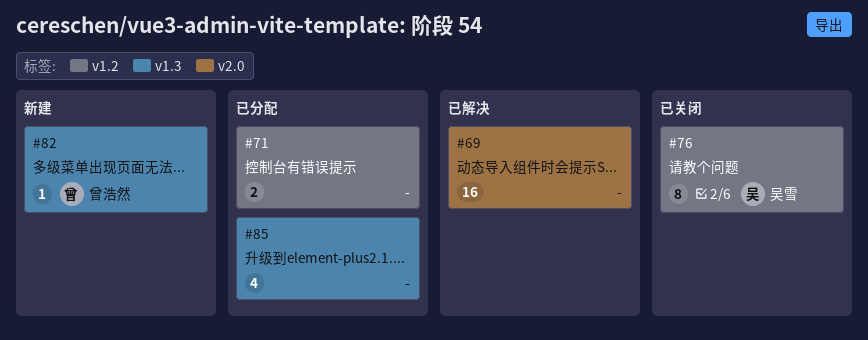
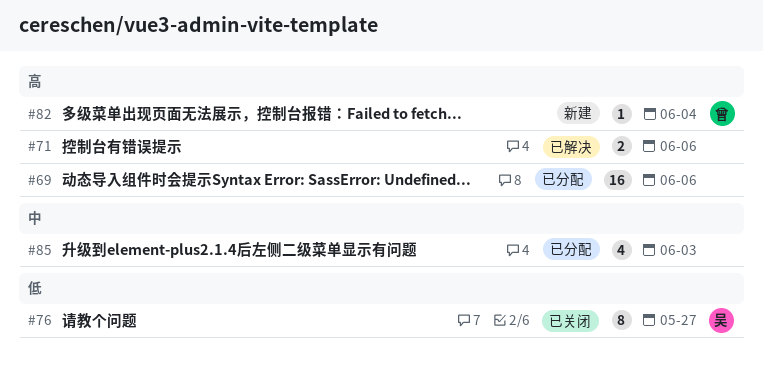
#69, status: 已解决 -> 已分配
#71, status: 已分配 -> 已解决

